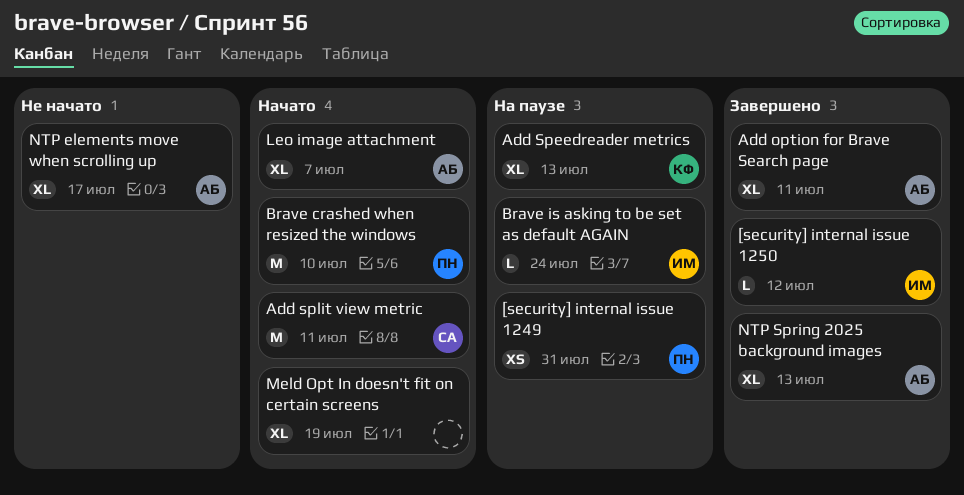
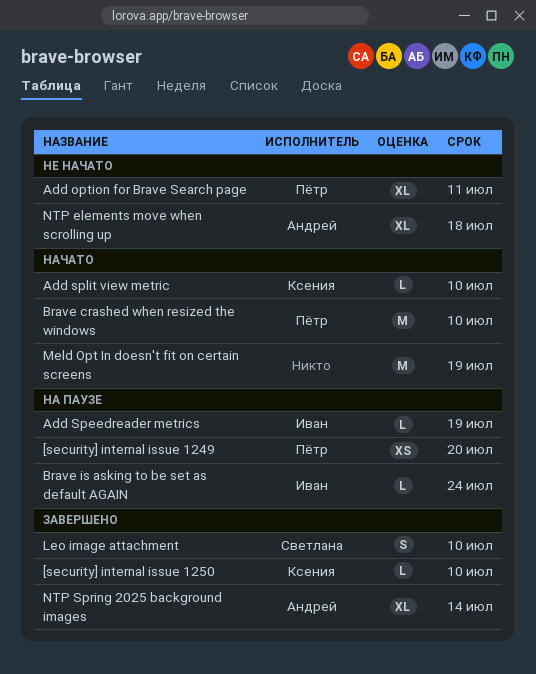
[security] internal issue 1249, due: Jul 31 -> Jul 20
[security] internal issue 1250, owner: Иван -> Ксения
[security] internal issue 1250, due: Jul 12 -> Jul 10
Add option for Brave Search page, status: Завершено -> Не начато
Add option for Brave Search page, owner: Андрей -> Пётр
Add Speedreader metrics, owner: Ксения -> Иван
Add Speedreader metrics, estimate: XL -> L
Add Speedreader metrics, due: Jul 13 -> Jul 19
Add split view metric, owner: Светлана -> Ксения
Add split view metric, estimate: M -> L
Add split view metric, due: Jul 11 -> Jul 10
Leo image attachment, status: Начато -> Завершено
Leo image attachment, owner: Андрей -> Светлана
Leo image attachment, estimate: XL -> S
Leo image attachment, due: Jul 7 -> Jul 10
Meld Opt In doesn't fit on certain screens, estimate: XL -> M
NTP elements move when scrolling up, due: Jul 17 -> Jul 18
NTP Spring 2025 background images, due: Jul 13 -> Jul 14

